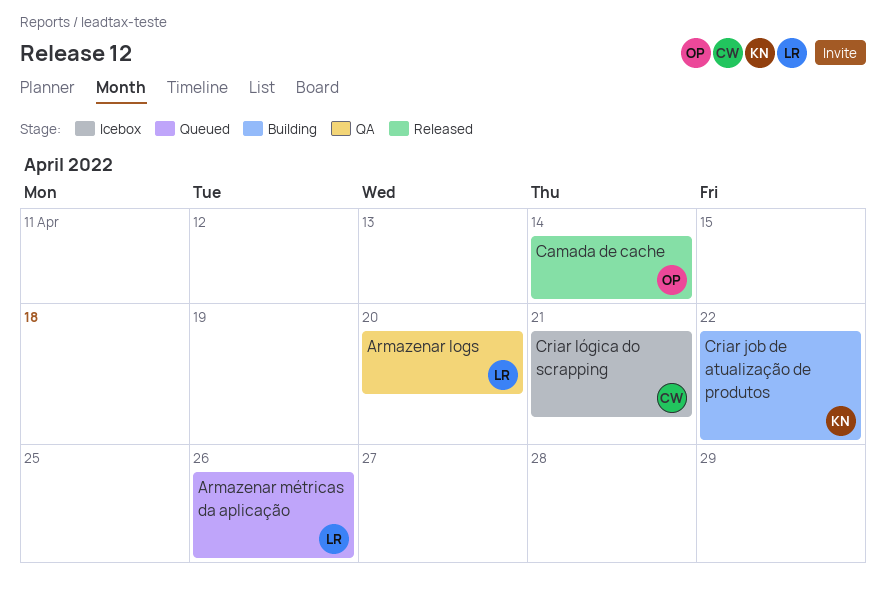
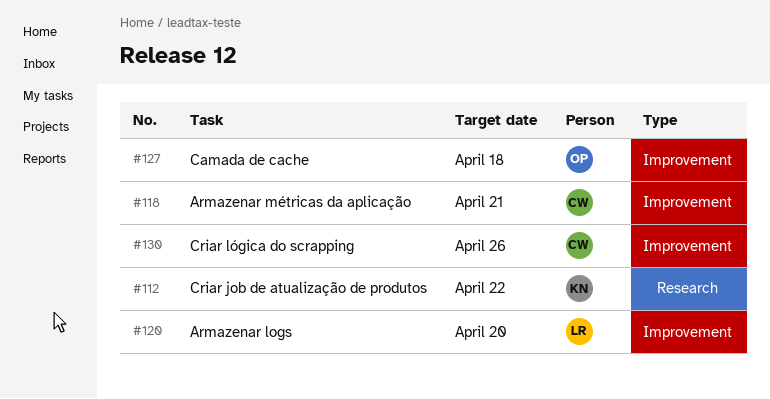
Armazenar métricas da aplicação, owner: LR -> CW
Armazenar métricas da aplicação, due: Apr 26 -> Apr 21
Camada de cache, due: Apr 14 -> Apr 18
Criar lógica do scrapping, due: Apr 21 -> Apr 26

